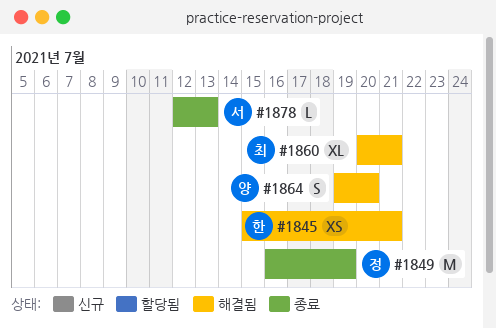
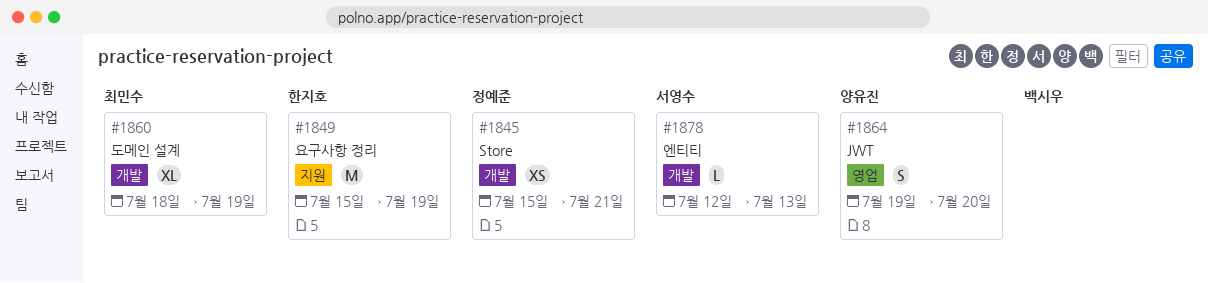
#1845, owner: 한지호 -> 정예준
#1849, owner: 정예준 -> 한지호
#1849, start: Jul 16 -> Jul 15
#1860, start: Jul 20 -> Jul 18
#1860, due: Jul 21 -> Jul 19

